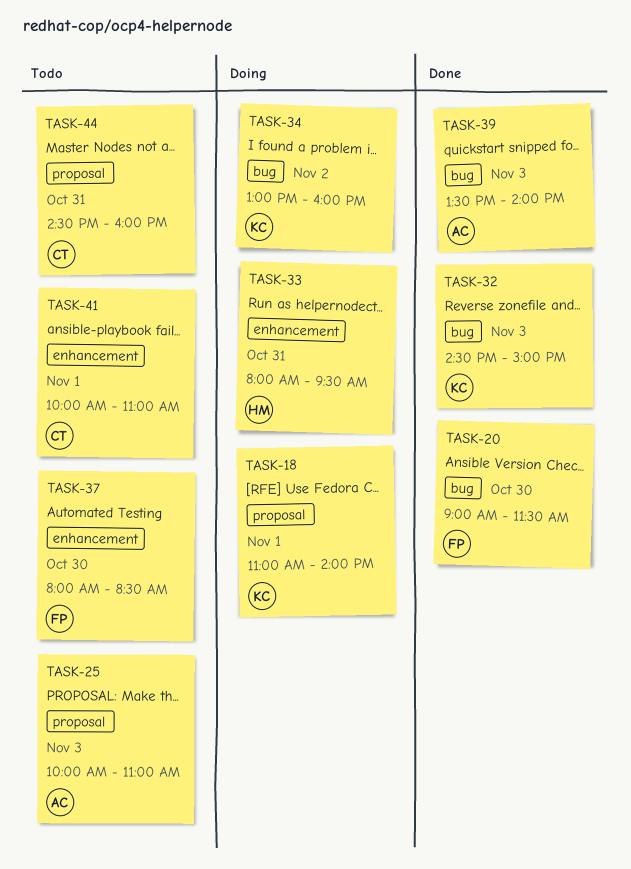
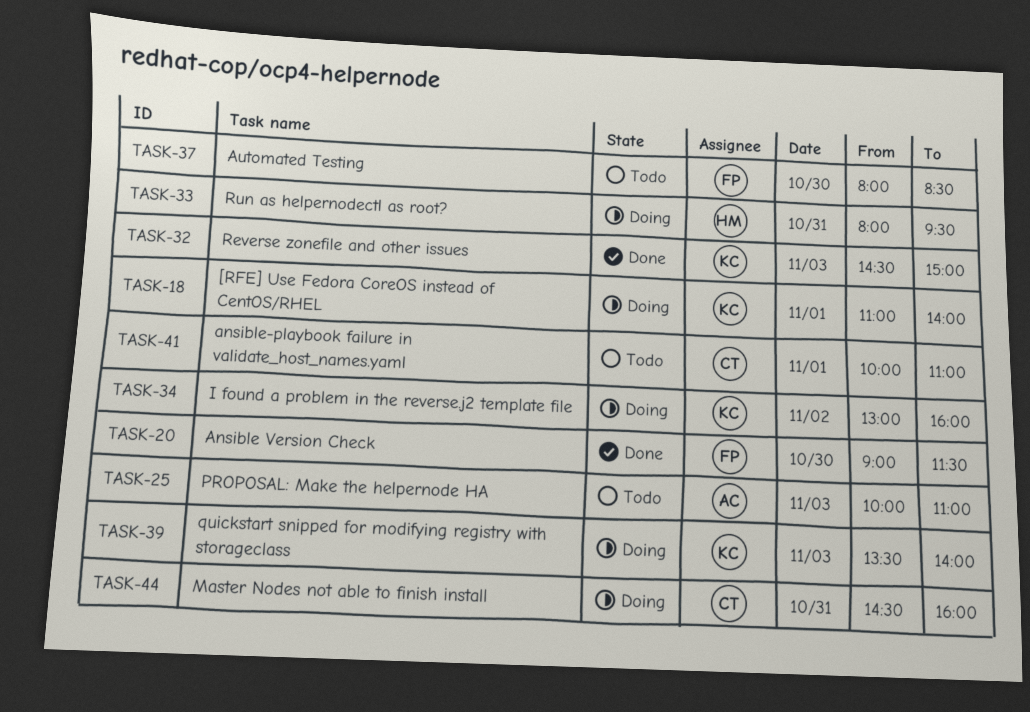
TASK-39, status: Done -> Doing
TASK-39, owner: AC -> KC
TASK-44, status: Todo -> Doing

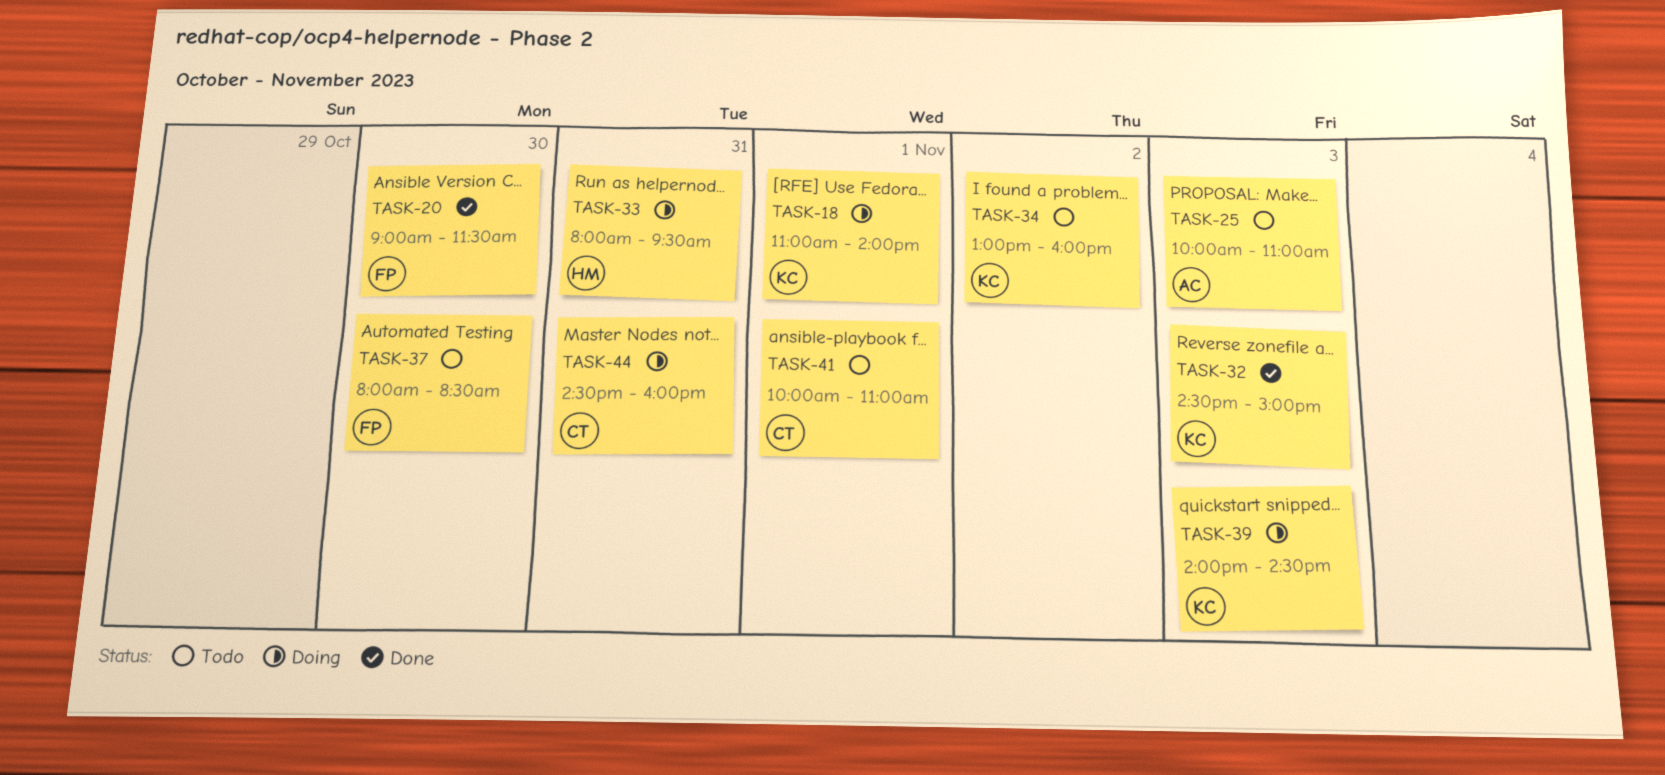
TASK-34, status: Doing -> Todo
TASK-39, begins: 13:30 -> 14:00
TASK-39, ends: 14:00 -> 14:30

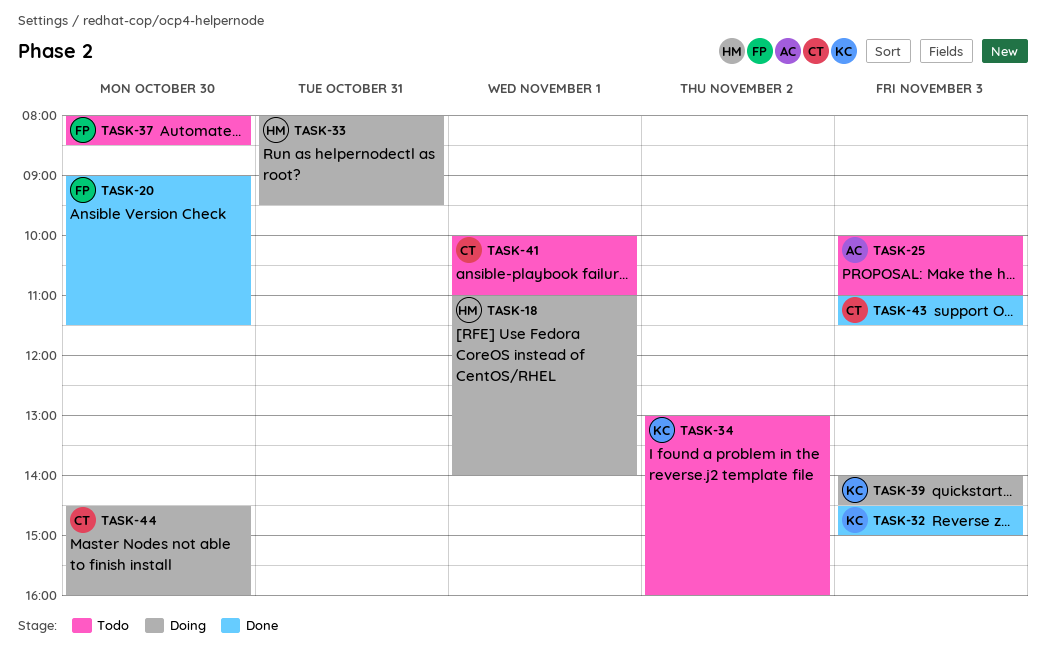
TASK-18, owner: KC -> HM
TASK-43: none -> present
TASK-44, day: Oct 31 -> Oct 30

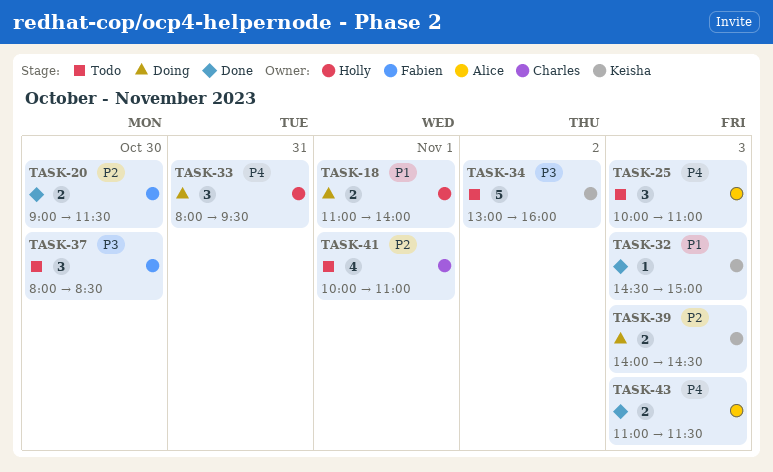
TASK-43, owner: Charles -> Alice
TASK-44: present -> none

